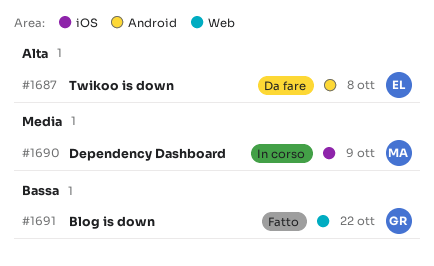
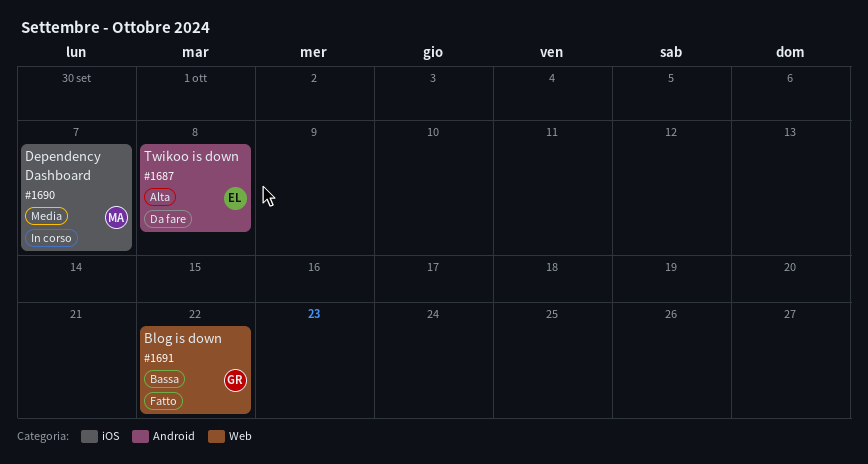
#1690, due: Oct 9 -> Oct 7

